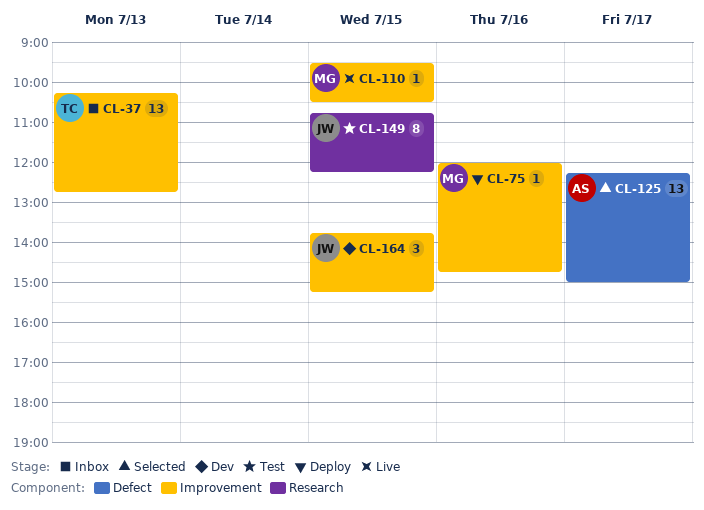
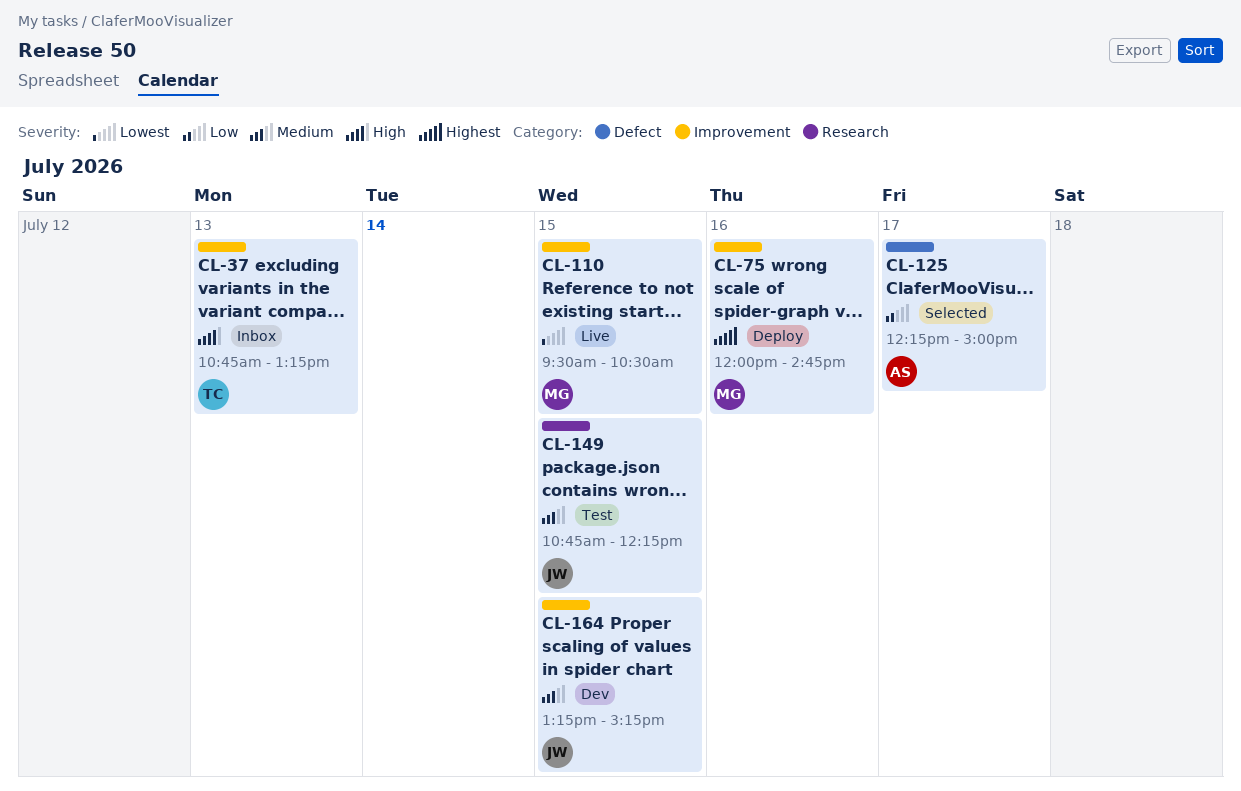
CL-37, begins: 10:15 -> 10:45
CL-37, ends: 12:45 -> 13:15
CL-164, begins: 13:45 -> 13:15

